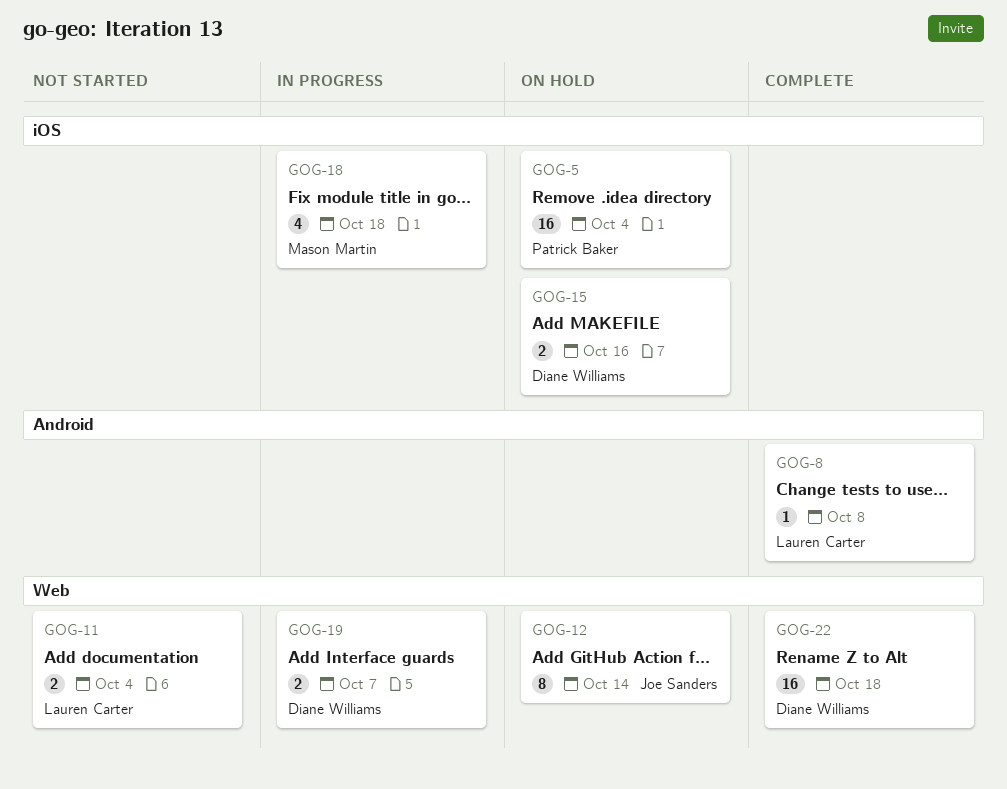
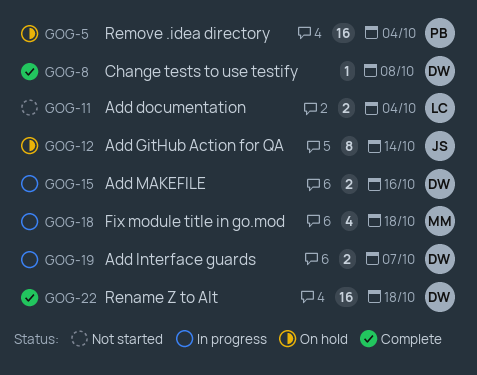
GOG-8, owner: Lauren Carter -> Diane Williams
GOG-15, status: On hold -> In progress

